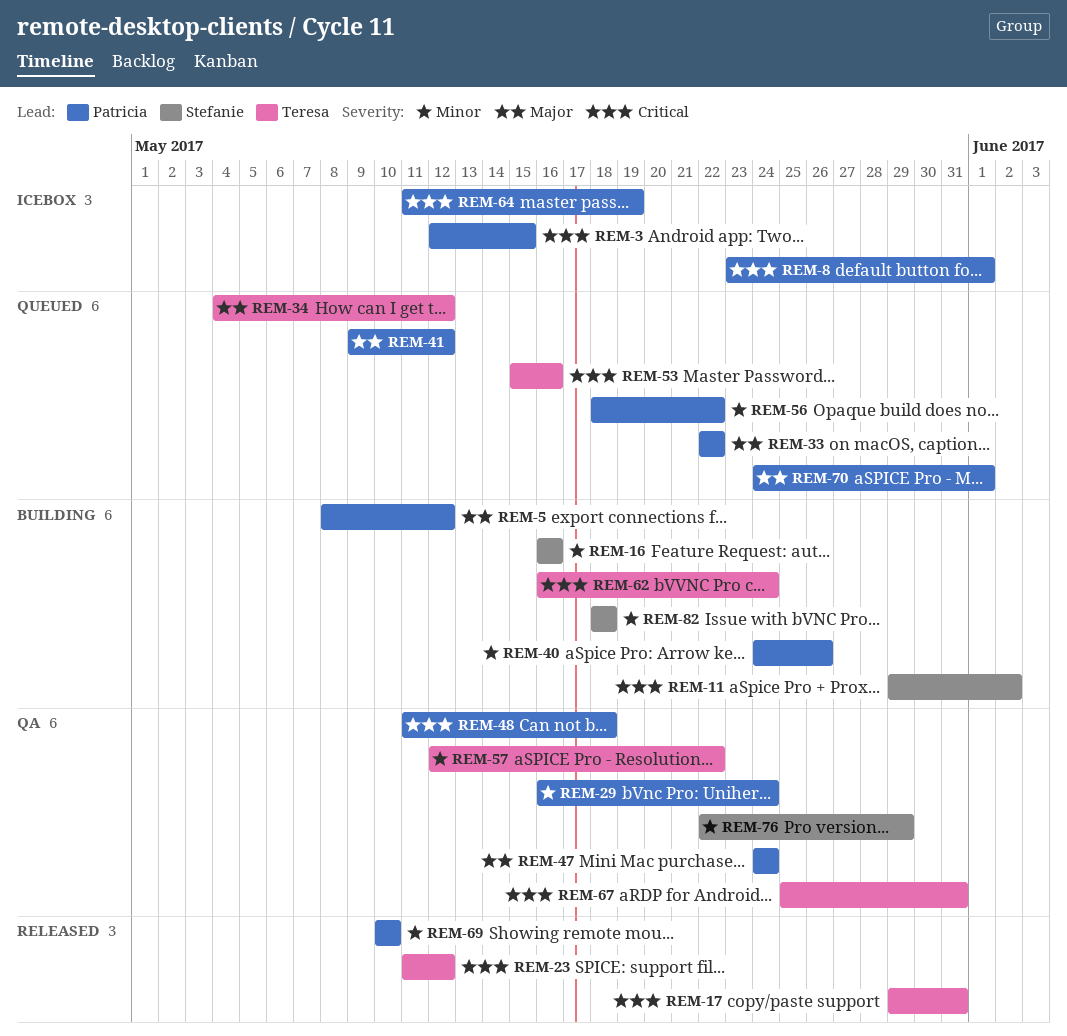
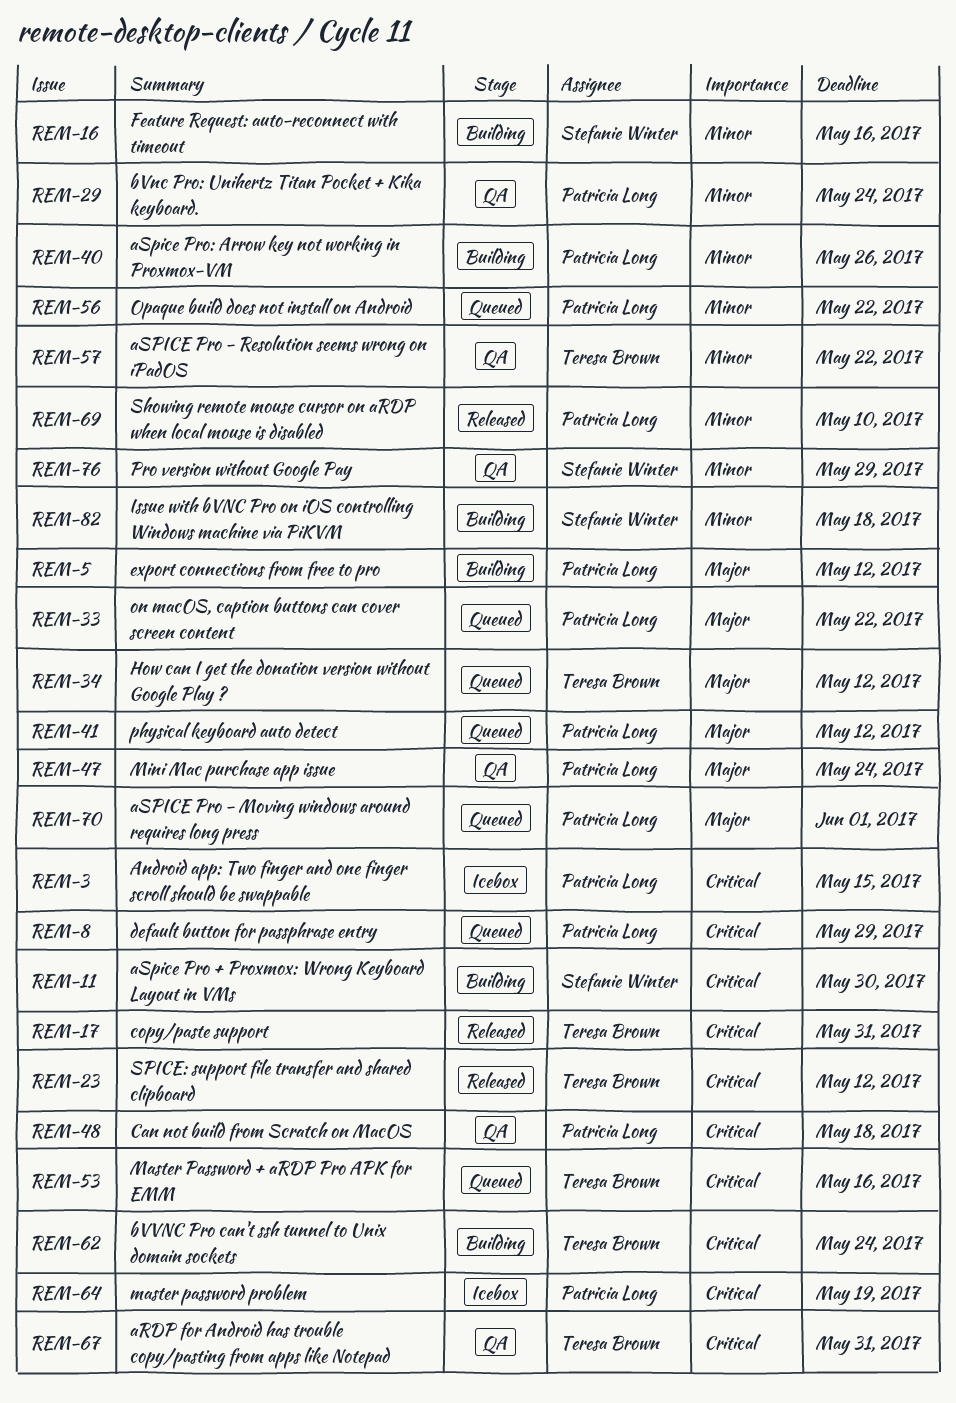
REM-8, status: Icebox -> Queued
REM-8, due: Jun 1 -> May 29
REM-11, due: Jun 2 -> May 30

